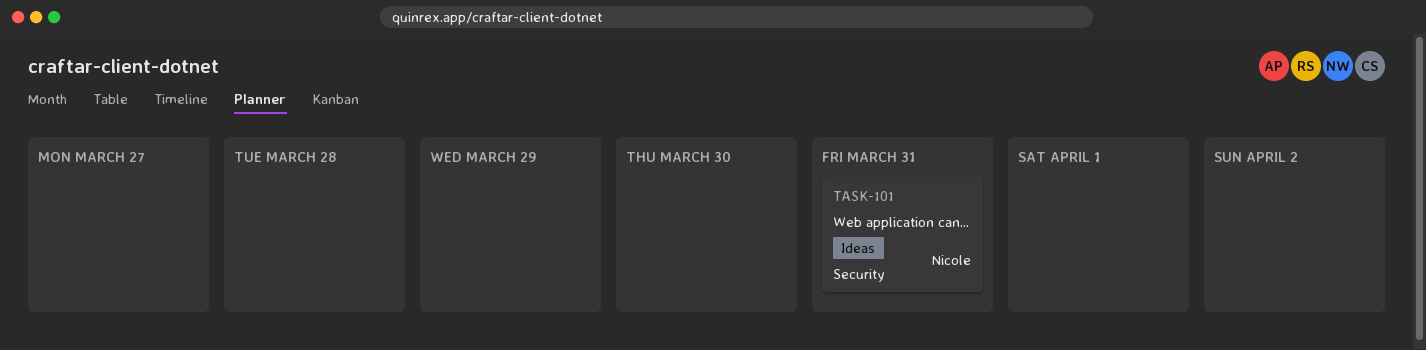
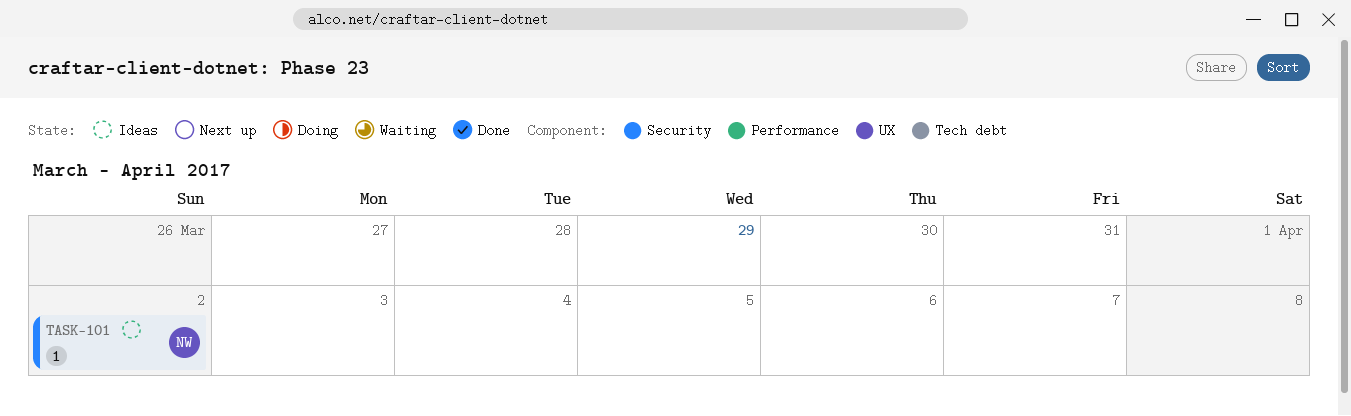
TASK-101, due: Mar 31 -> Apr 2

